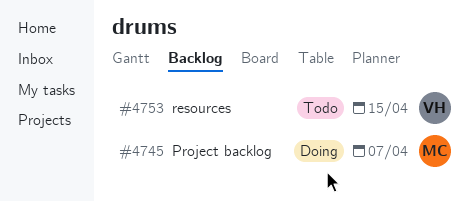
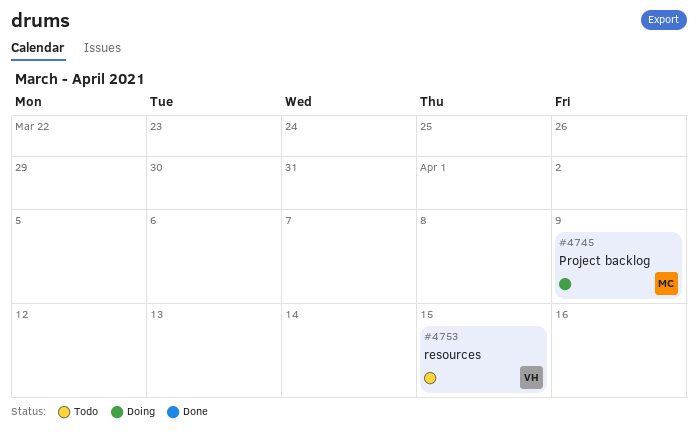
#4745, due: Apr 7 -> Apr 9

